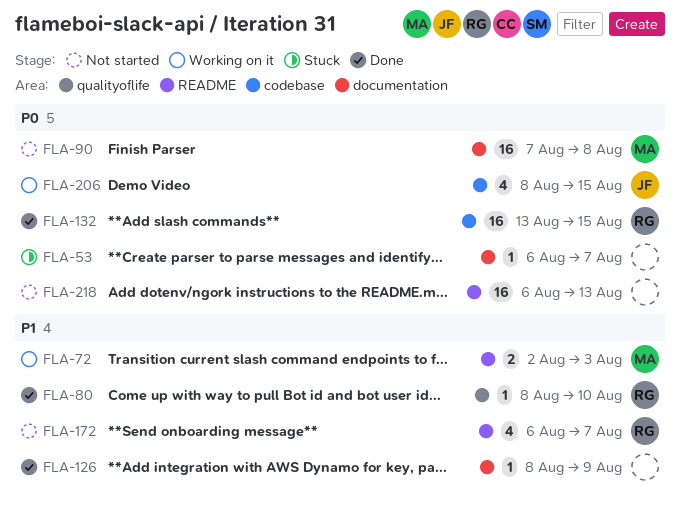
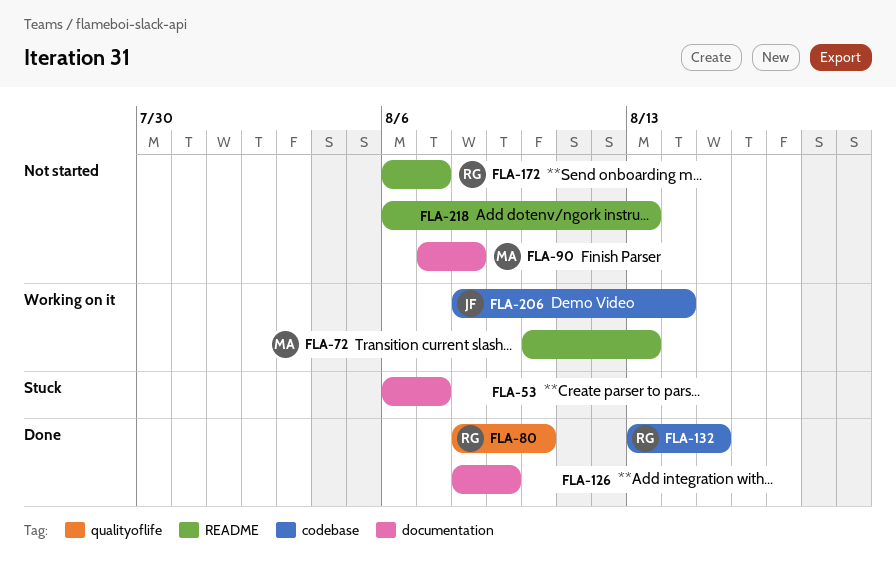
FLA-72, start: Aug 2 -> Aug 10
FLA-72, due: Aug 3 -> Aug 13
FLA-206, due: Aug 15 -> Aug 14

